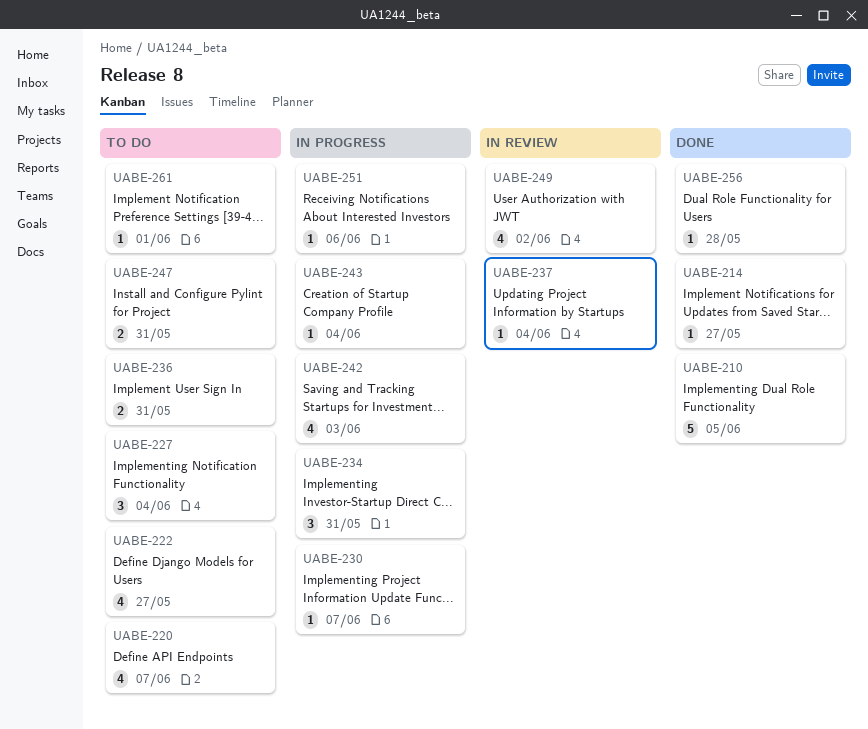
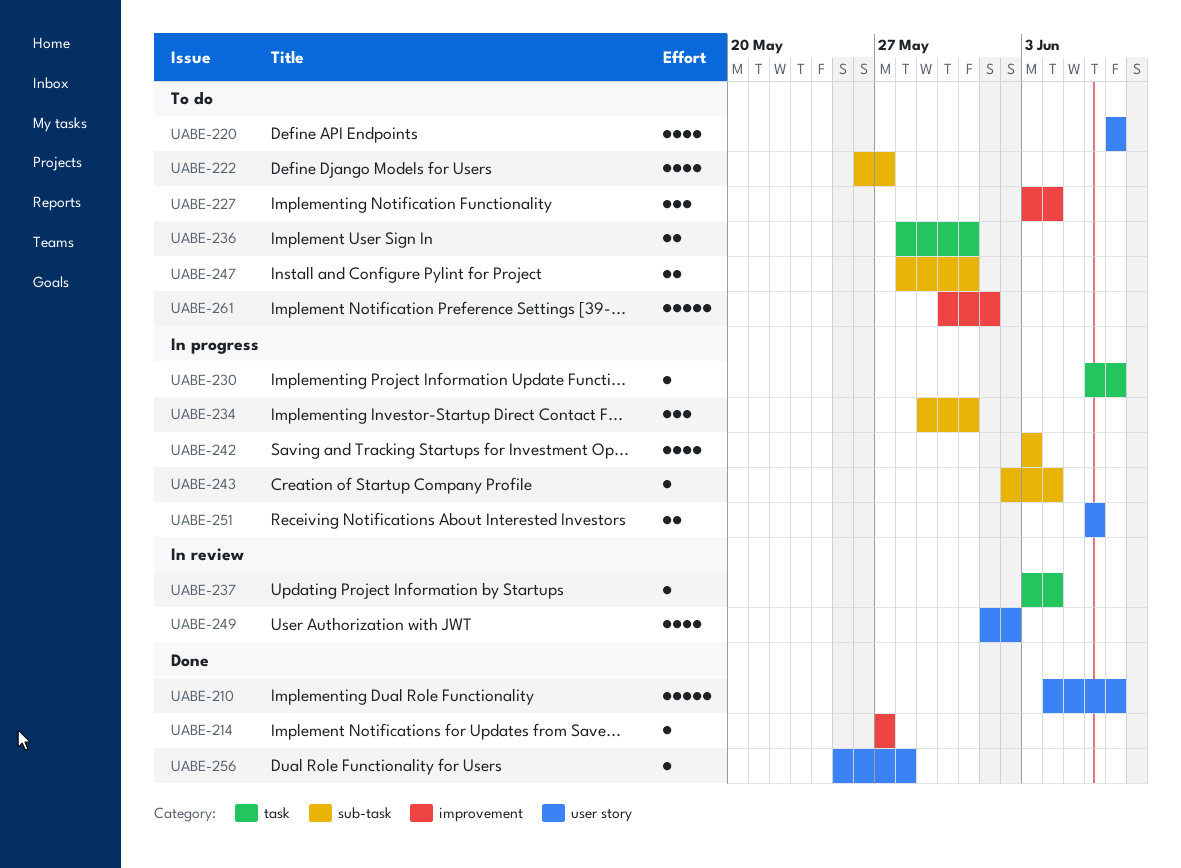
UABE-210, due: Jun 5 -> Jun 7
UABE-251, estimate: 1 -> 2
UABE-261, estimate: 1 -> 5

